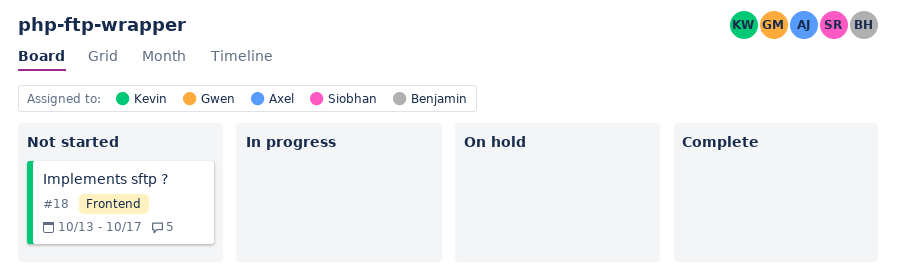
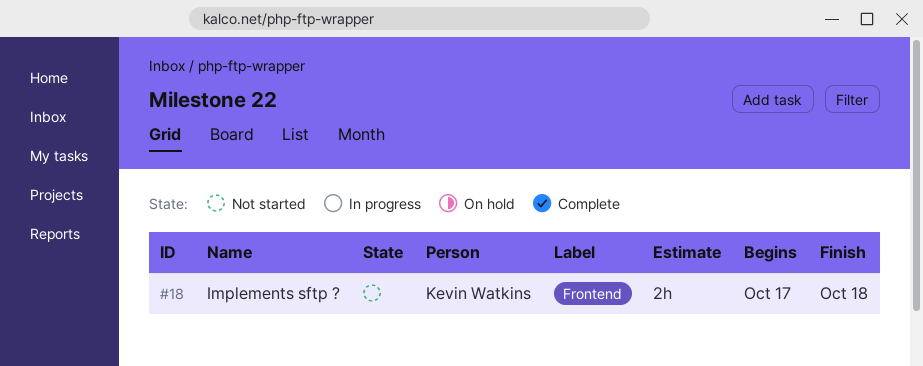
#18, start: Oct 13 -> Oct 17
#18, due: Oct 17 -> Oct 18

